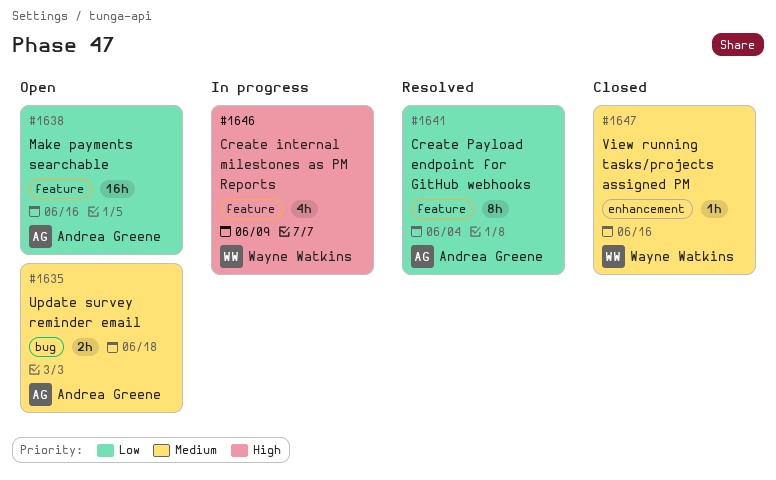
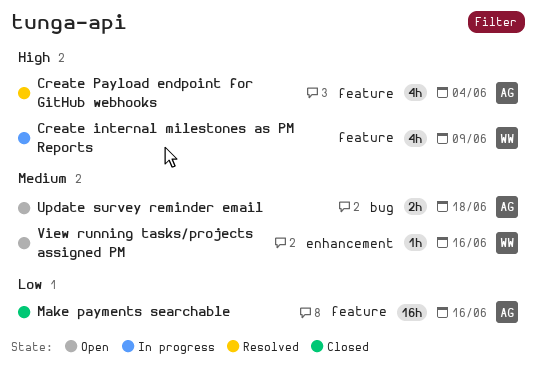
Create Payload endpoint for GitHub webhooks, priority: Low -> High
Create Payload endpoint for GitHub webhooks, estimate: 8h -> 4h
Make payments searchable, status: Open -> Closed
View running tasks/projects assigned PM, status: Closed -> Open

